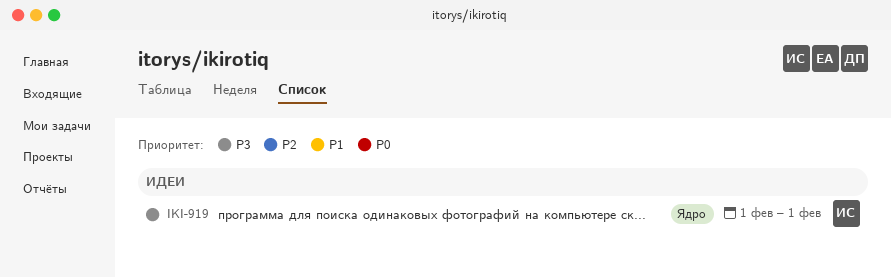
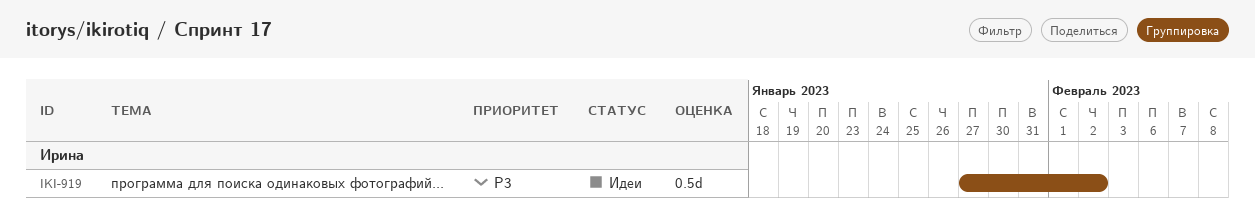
IKI-919, start: Feb 1 -> Jan 27
IKI-919, due: Feb 1 -> Feb 2

